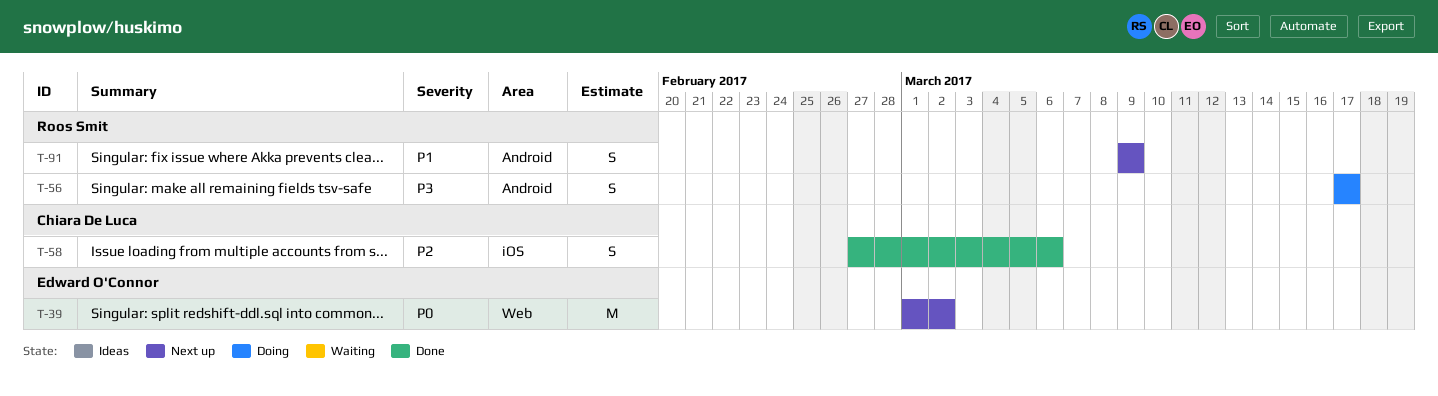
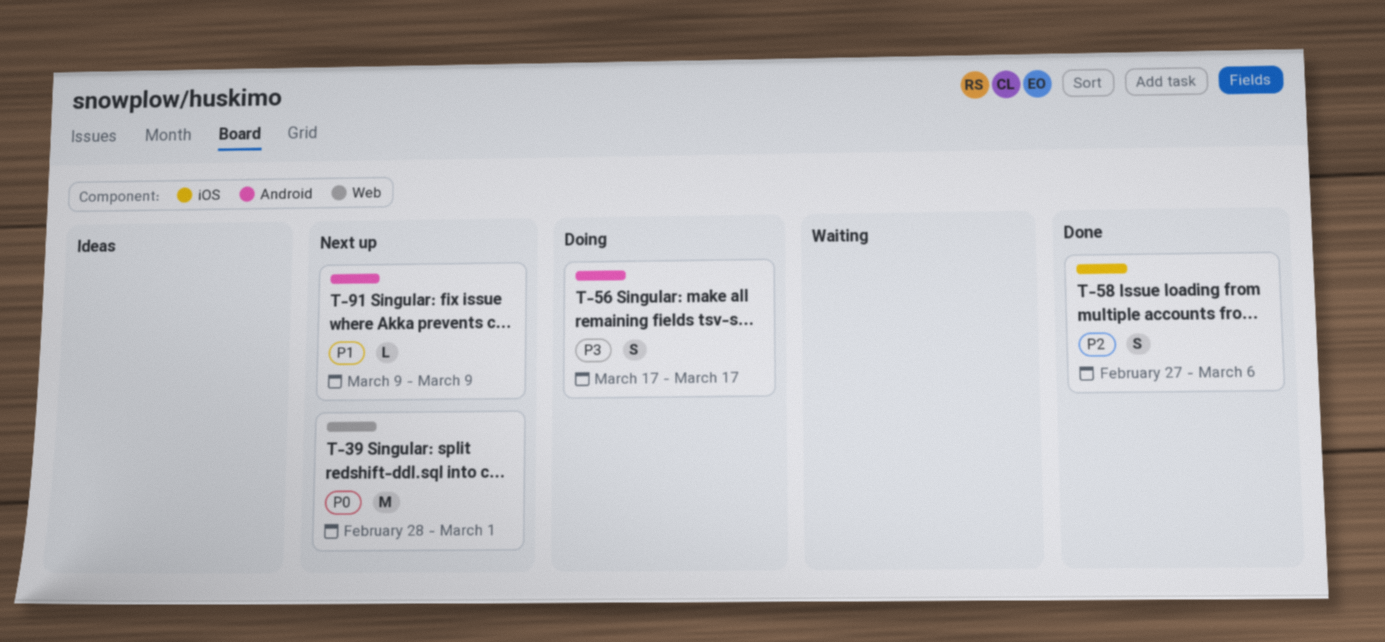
T-39, start: Mar 1 -> Feb 28
T-39, due: Mar 2 -> Mar 1
T-91, estimate: S -> L

